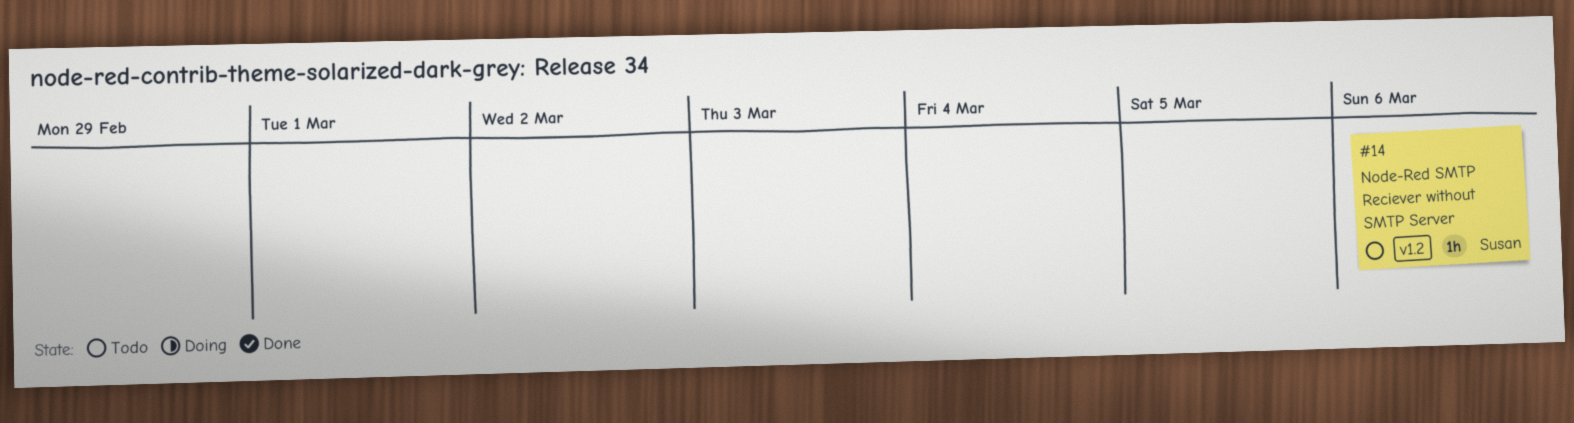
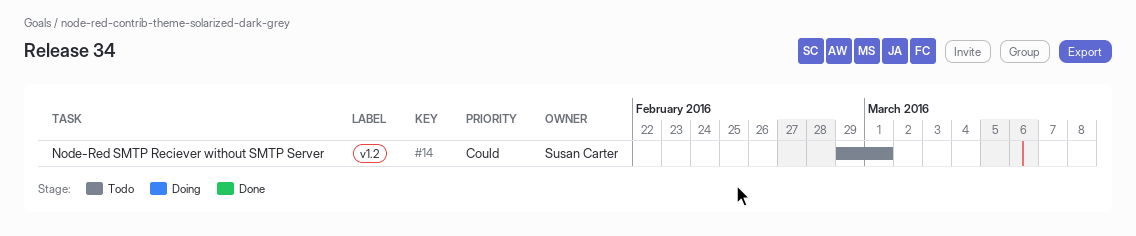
#14, due: Mar 6 -> Mar 1

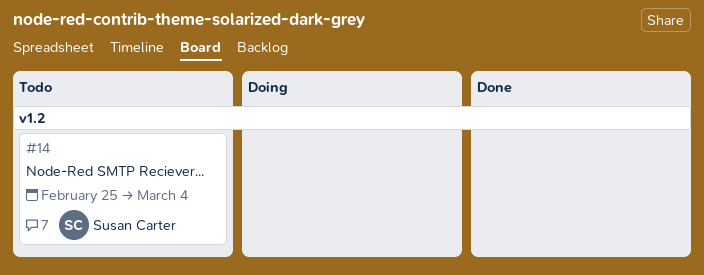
#14, start: Feb 29 -> Feb 25
#14, due: Mar 1 -> Mar 4

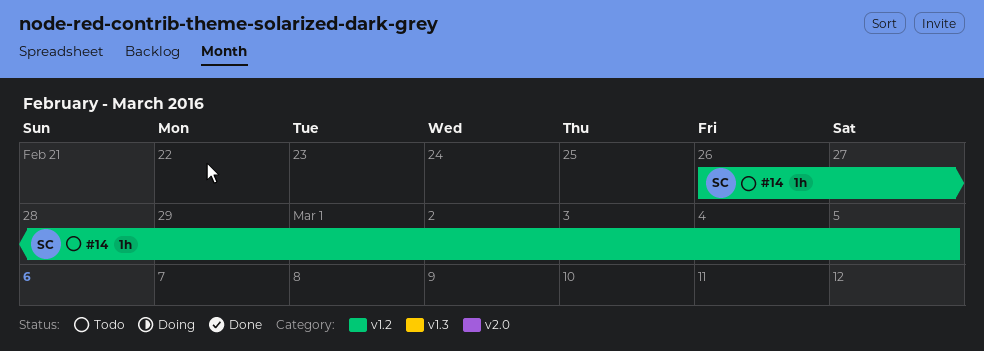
#14, start: Feb 25 -> Feb 26
#14, due: Mar 4 -> Mar 5

